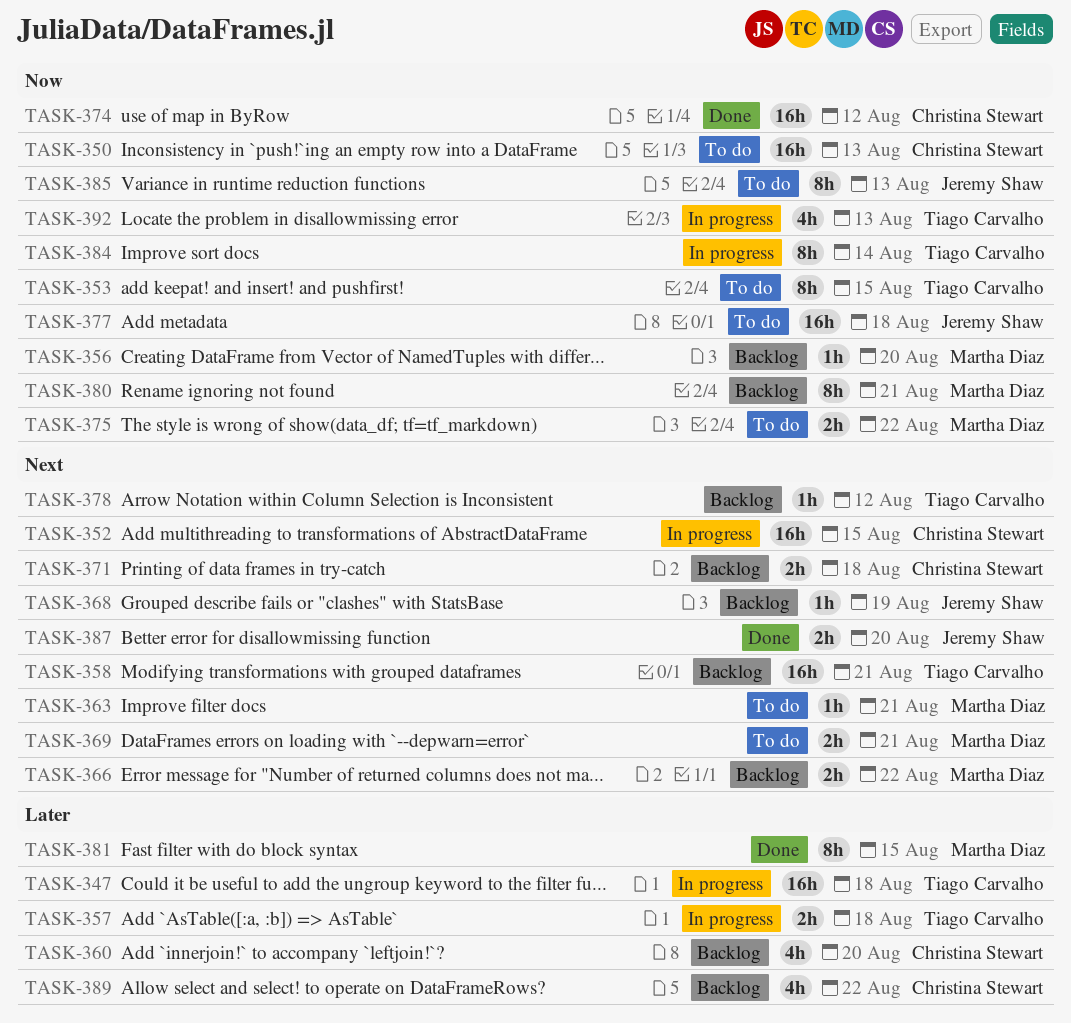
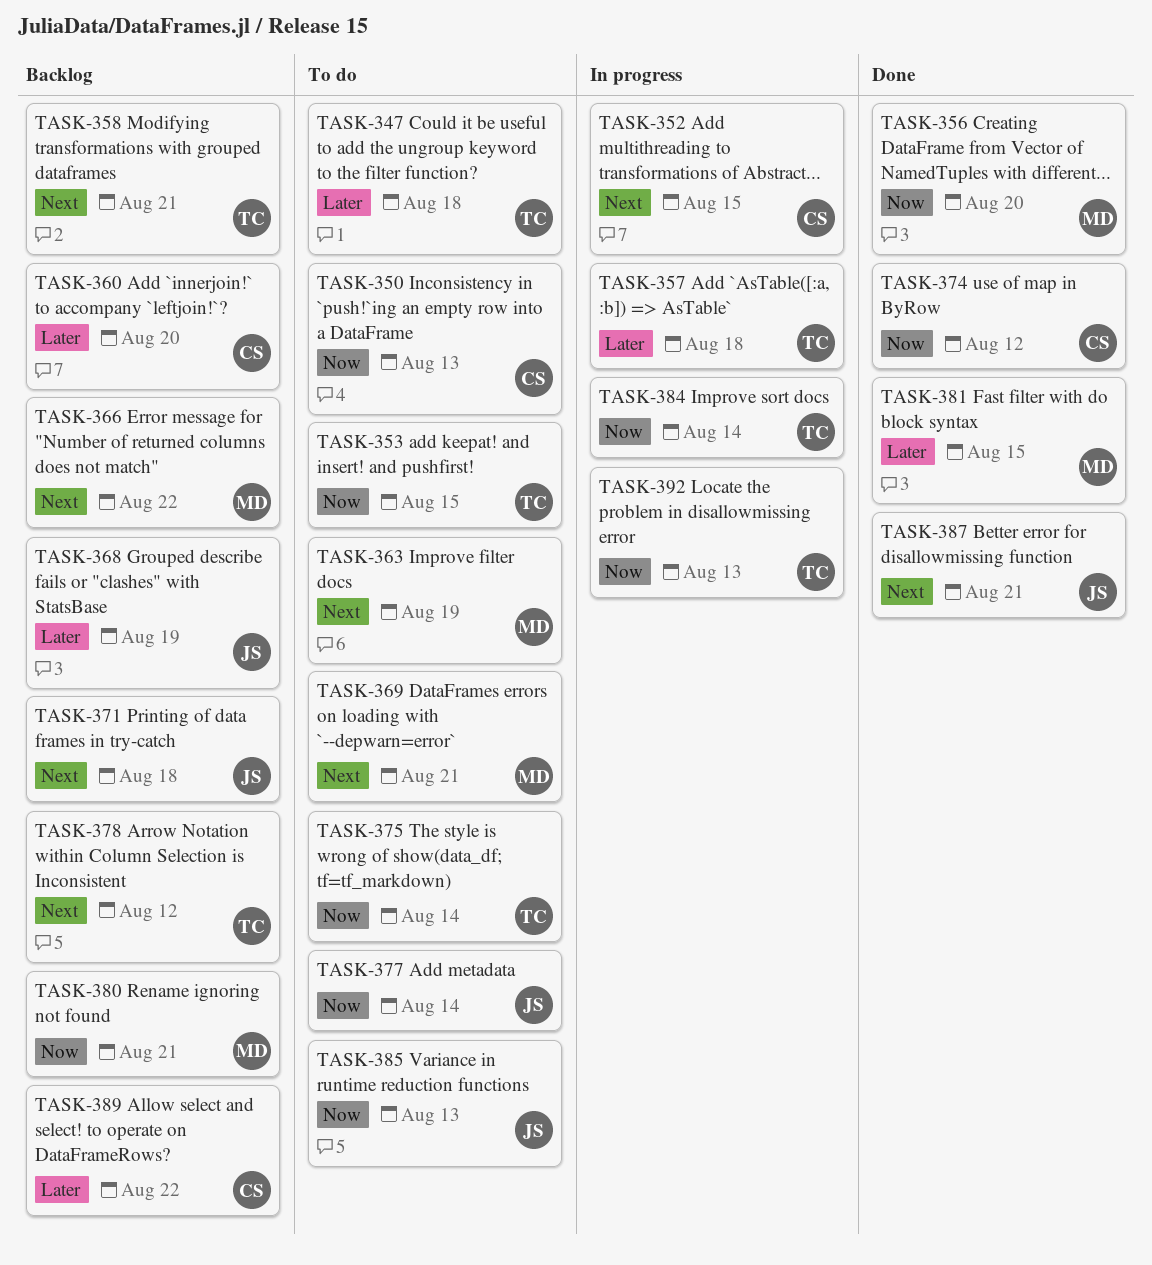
TASK-347, status: In progress -> To do
TASK-356, status: Backlog -> Done
TASK-363, due: Aug 21 -> Aug 19
TASK-368, priority: Next -> Later
TASK-371, owner: Christina Stewart -> Jeremy Shaw
TASK-375, owner: Martha Diaz -> Tiago Carvalho
TASK-375, due: Aug 22 -> Aug 14
TASK-377, due: Aug 18 -> Aug 14
TASK-387, due: Aug 20 -> Aug 21

